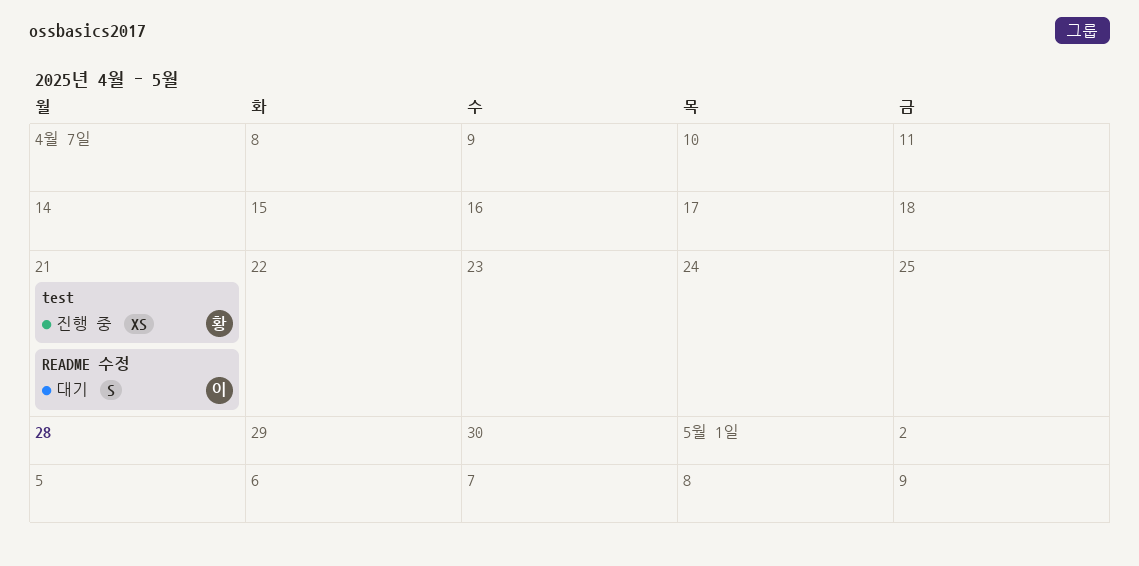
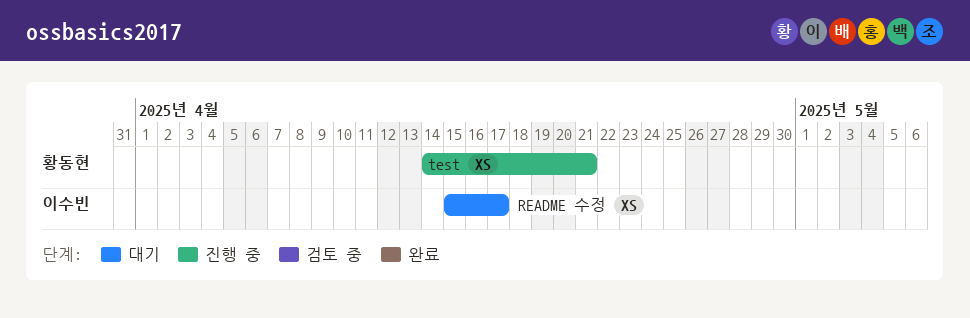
README 수정, estimate: S -> XS
README 수정, due: Apr 21 -> Apr 17

